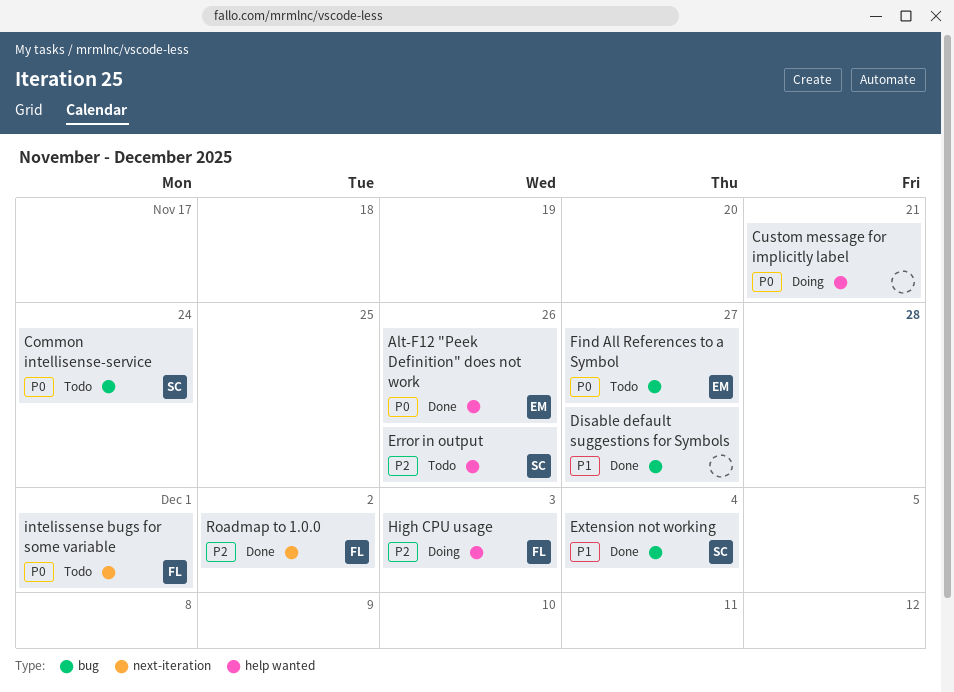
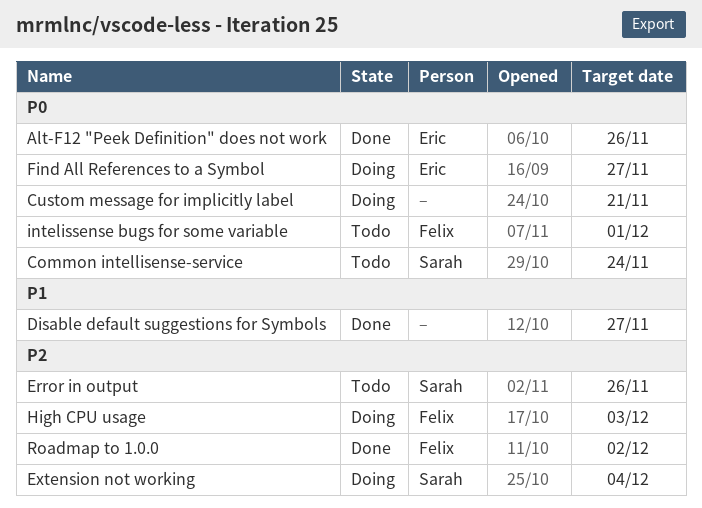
Extension not working, status: Done -> Doing
Extension not working, priority: P1 -> P2
Find All References to a Symbol, status: Todo -> Doing

